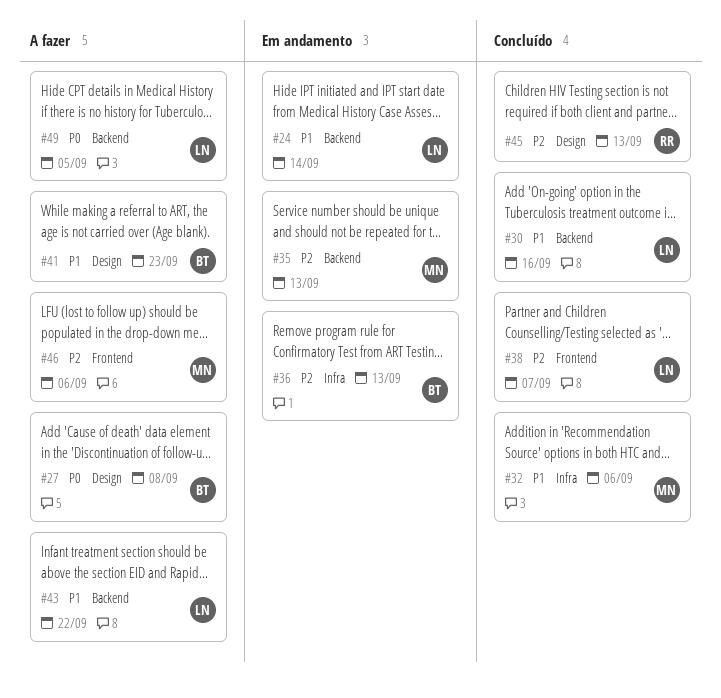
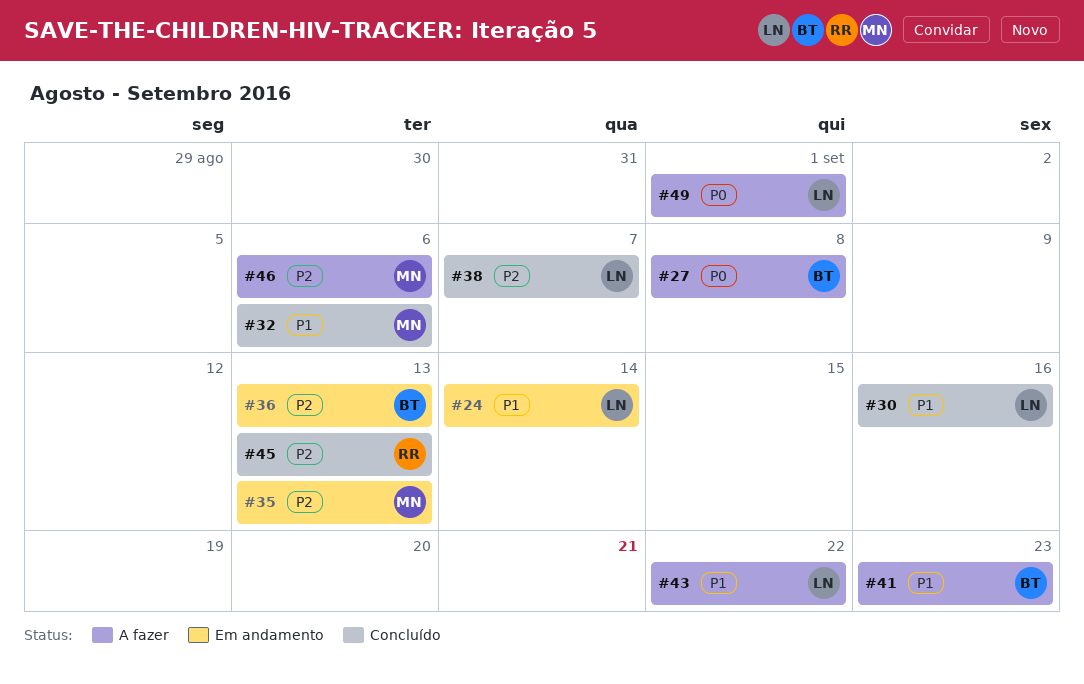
#49, due: Sep 5 -> Sep 1

